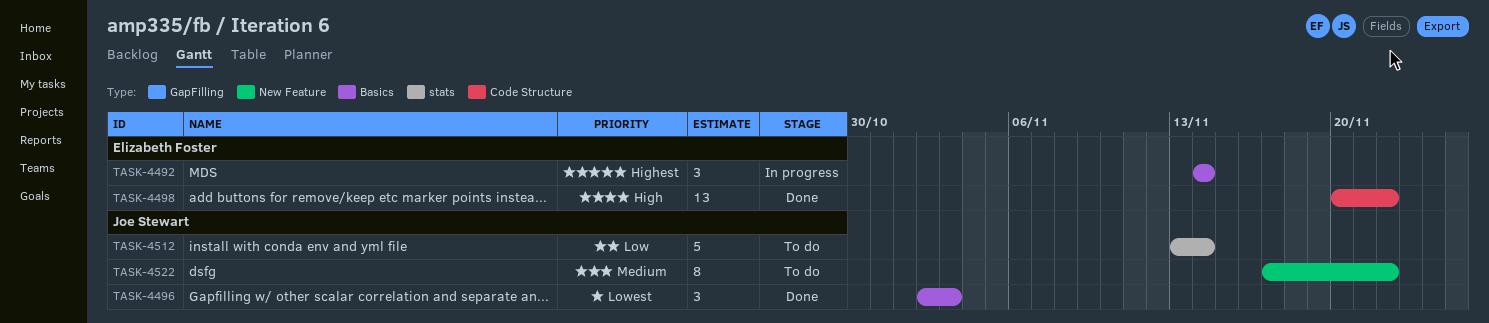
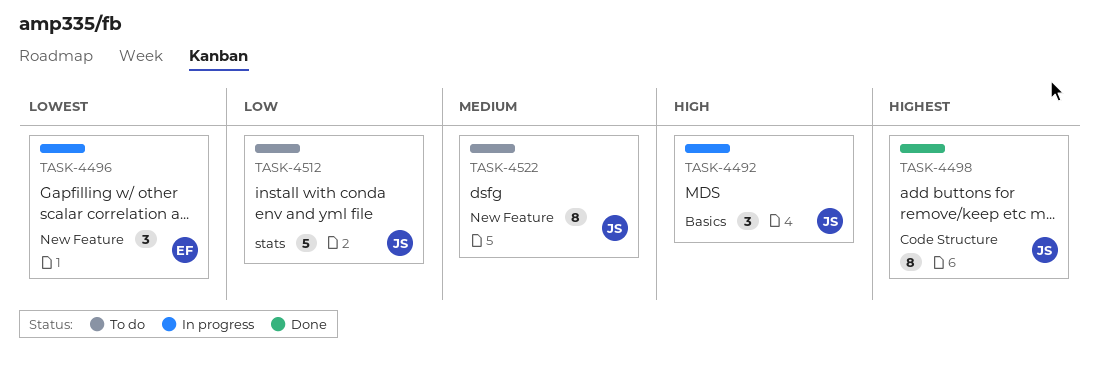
TASK-4492, owner: Elizabeth Foster -> Joe Stewart
TASK-4492, priority: Highest -> High
TASK-4496, status: Done -> In progress
TASK-4496, owner: Joe Stewart -> Elizabeth Foster
TASK-4496, label: Basics -> New Feature
TASK-4498, owner: Elizabeth Foster -> Joe Stewart
TASK-4498, priority: High -> Highest
TASK-4498, estimate: 13 -> 8

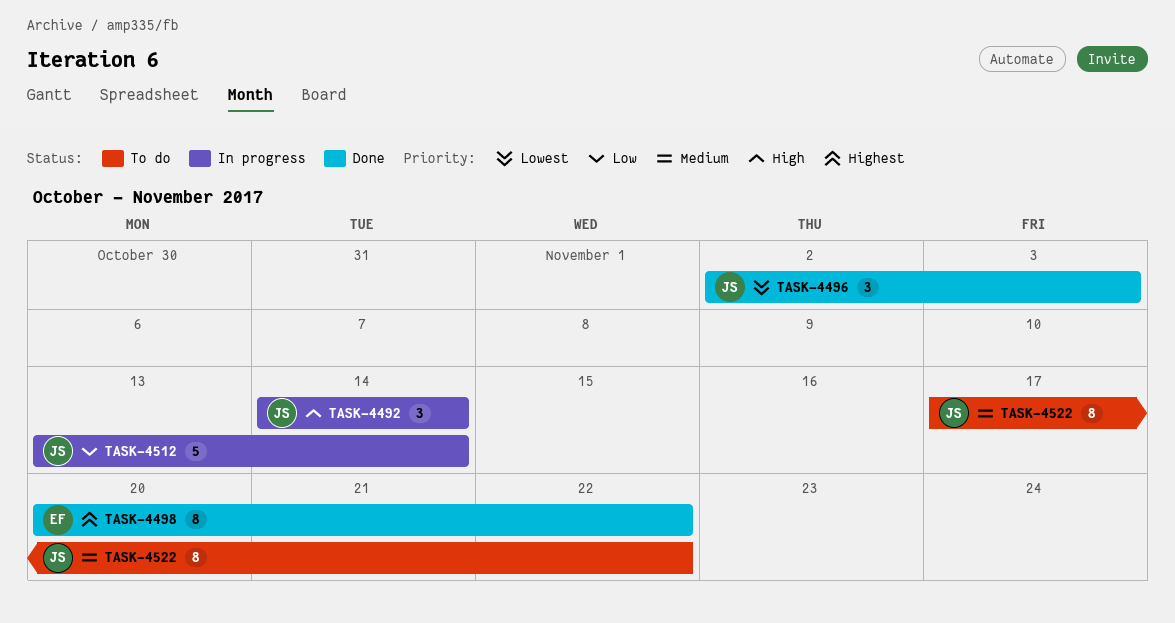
TASK-4496, status: In progress -> Done
TASK-4496, owner: EF -> JS
TASK-4498, owner: JS -> EF
TASK-4512, status: To do -> In progress

